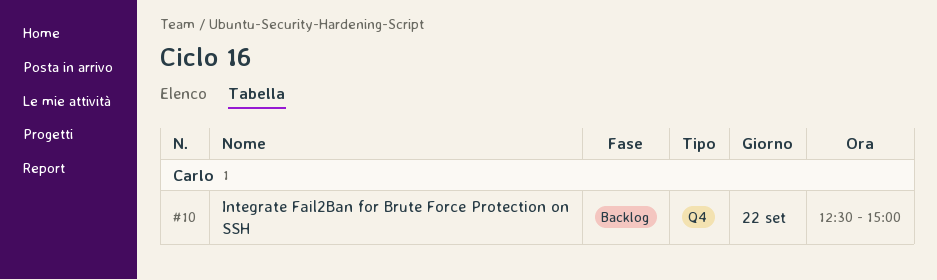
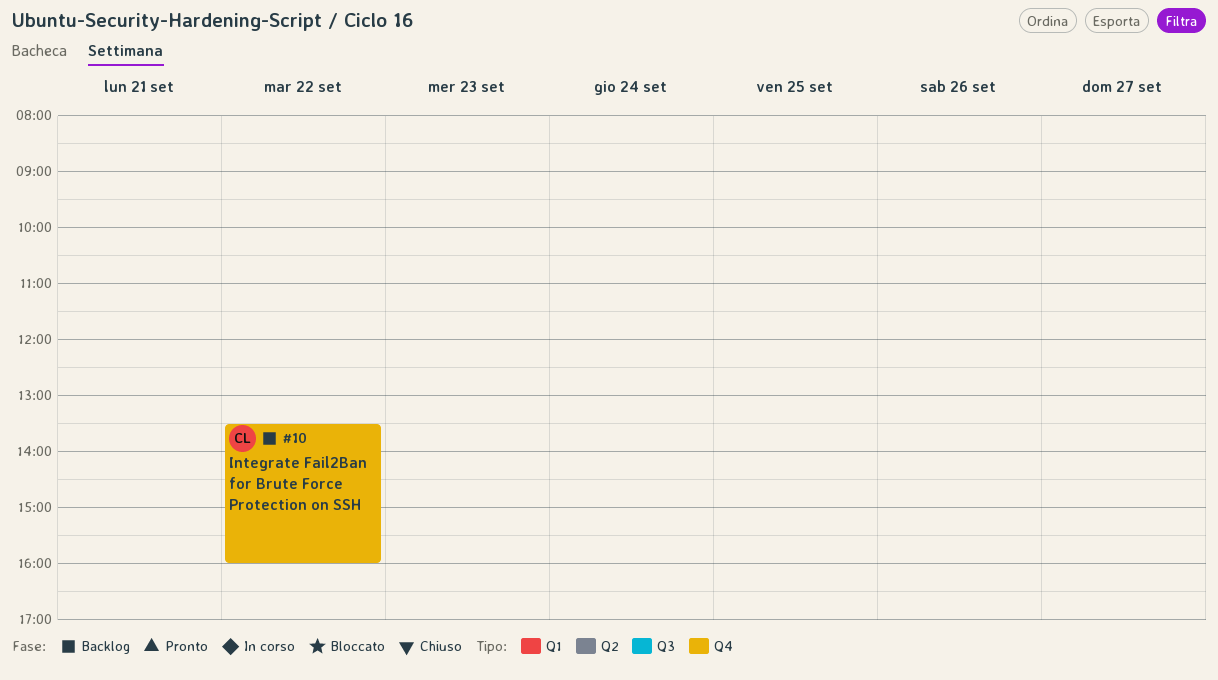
#10, begins: 12:30 -> 13:30
#10, ends: 15:00 -> 16:00

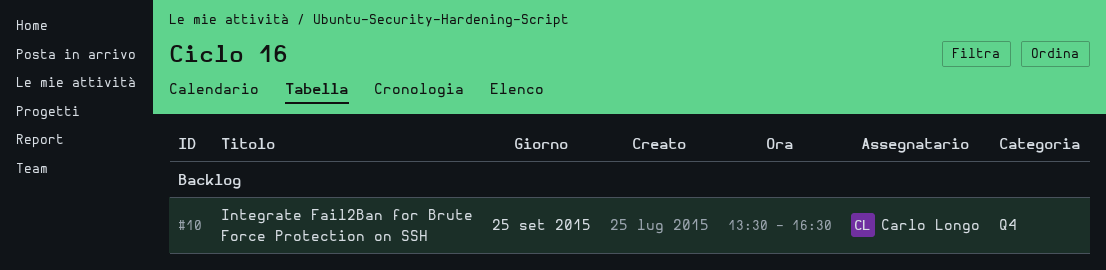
#10, day: Sep 22 -> Sep 25
#10, ends: 16:00 -> 16:30

